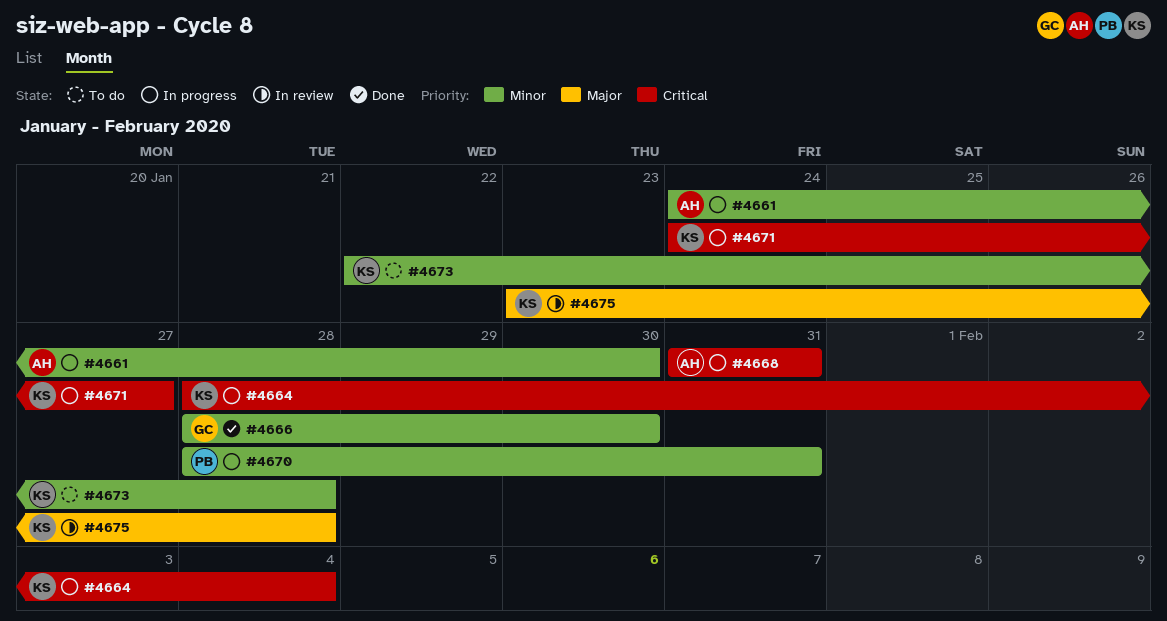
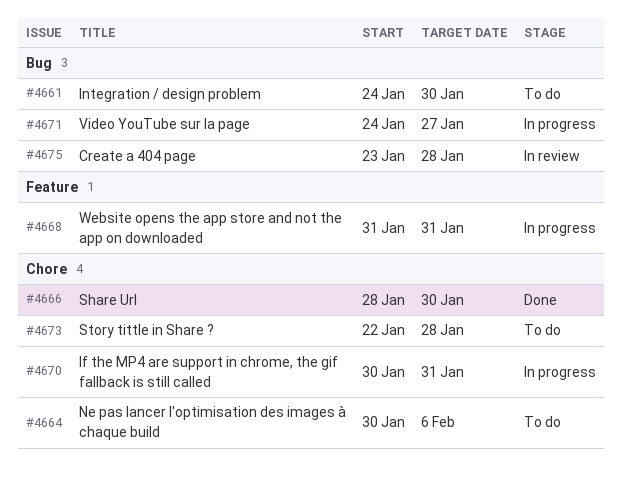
#4661, status: In progress -> To do
#4664, status: In progress -> To do
#4664, start: Jan 28 -> Jan 30
#4664, due: Feb 4 -> Feb 6
#4670, start: Jan 28 -> Jan 30

